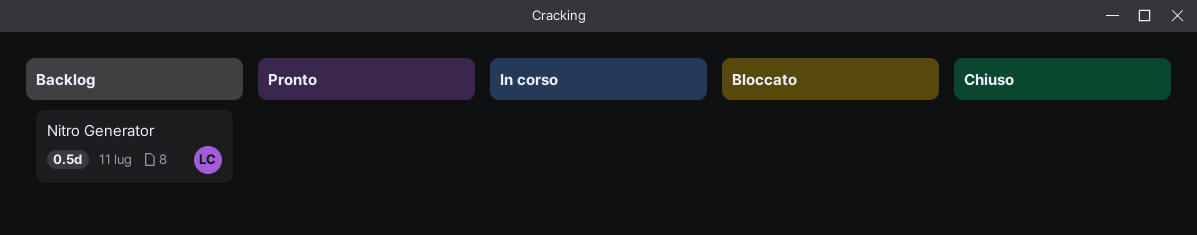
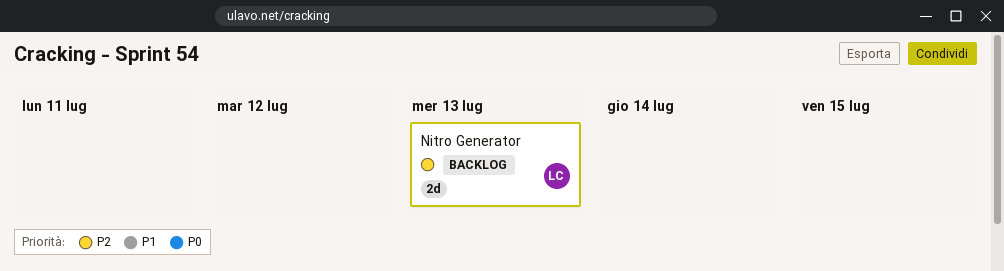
Nitro Generator, estimate: 0.5d -> 2d
Nitro Generator, due: Jul 11 -> Jul 13

